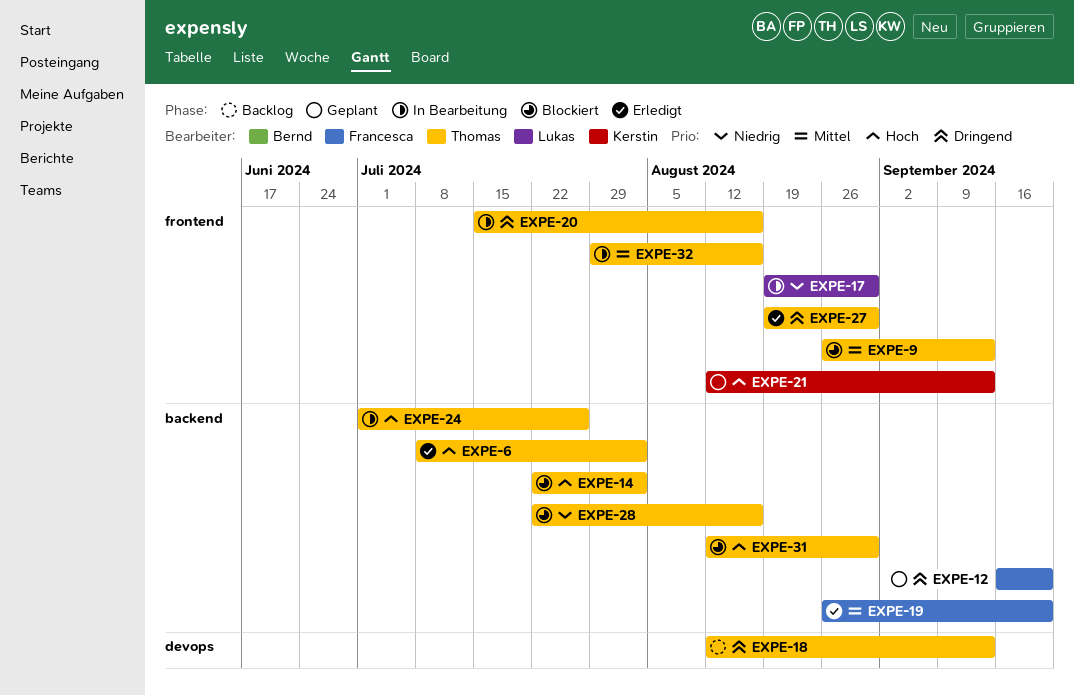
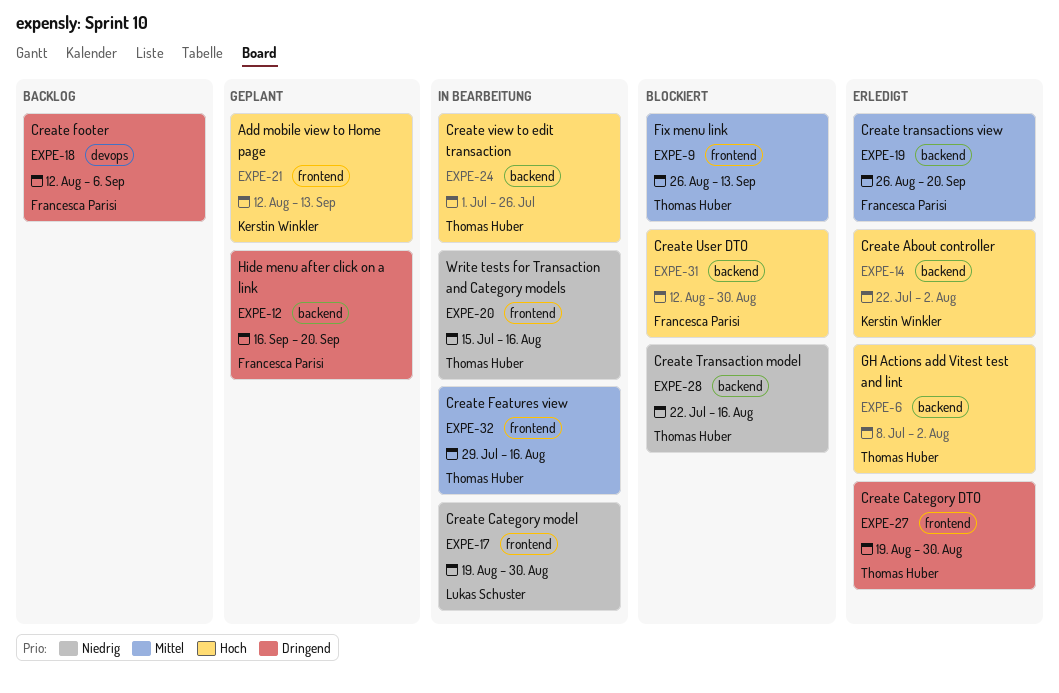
EXPE-14, status: Blockiert -> Erledigt
EXPE-14, owner: Thomas Huber -> Kerstin Winkler
EXPE-18, owner: Thomas Huber -> Francesca Parisi
EXPE-18, due: Sep 13 -> Sep 6
EXPE-20, priority: Dringend -> Niedrig
EXPE-31, owner: Thomas Huber -> Francesca Parisi

